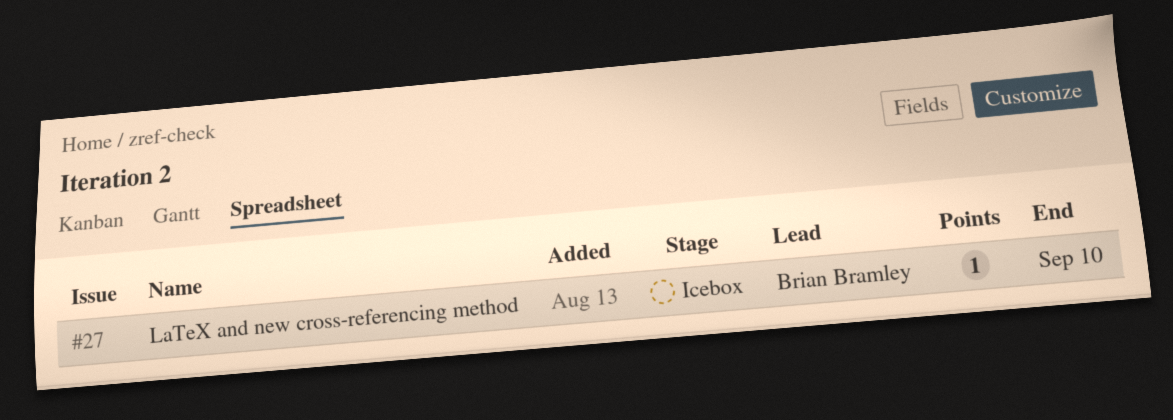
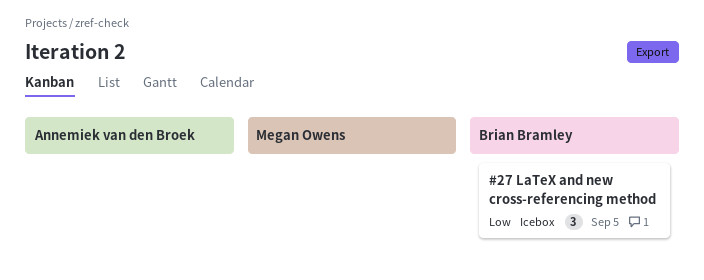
#27, estimate: 1 -> 3
#27, due: Sep 10 -> Sep 5

